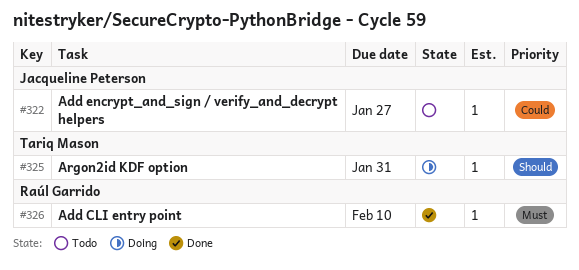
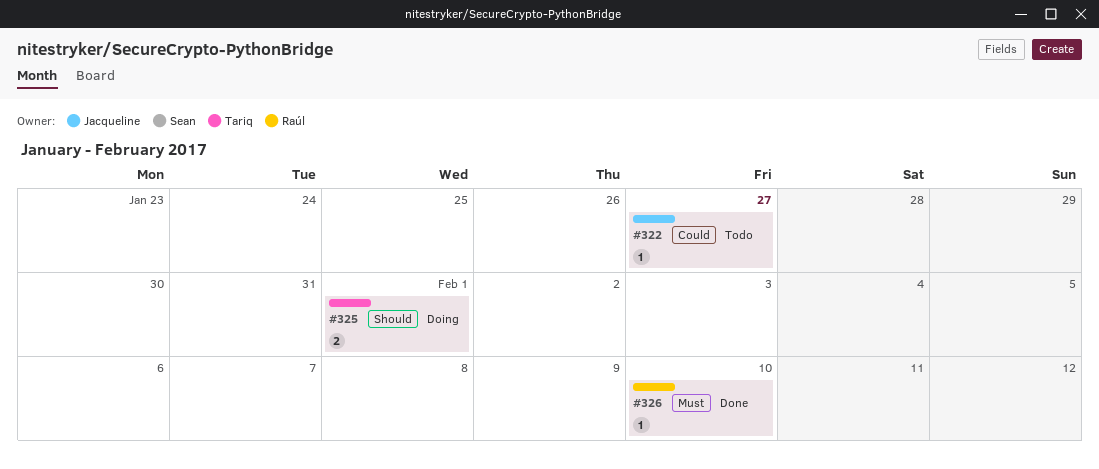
#325, estimate: 1 -> 2
#325, due: Jan 31 -> Feb 1

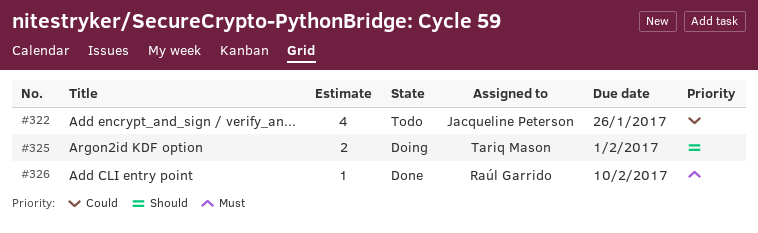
#322, estimate: 1 -> 4
#322, due: Jan 27 -> Jan 26

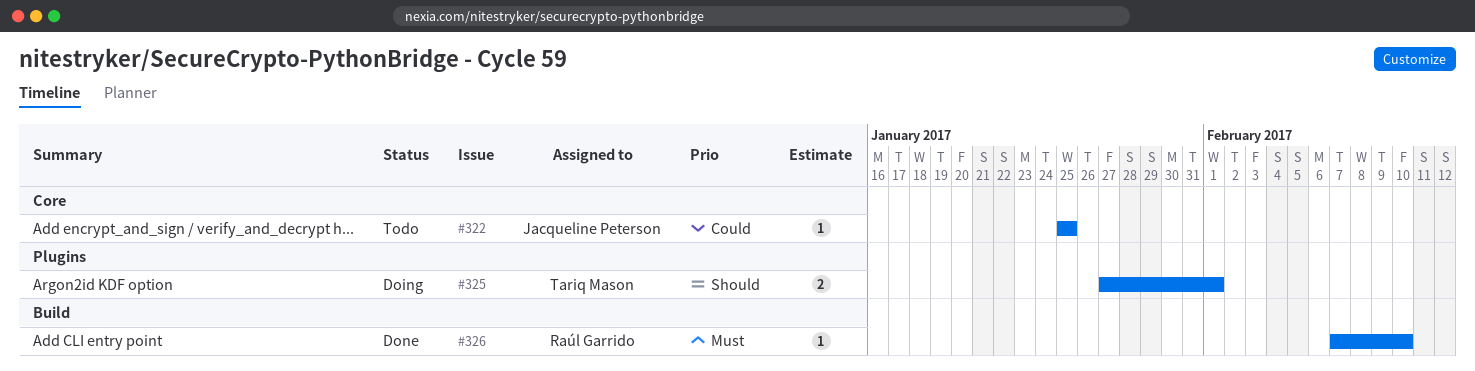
#322, estimate: 4 -> 1
#322, due: Jan 26 -> Jan 25

